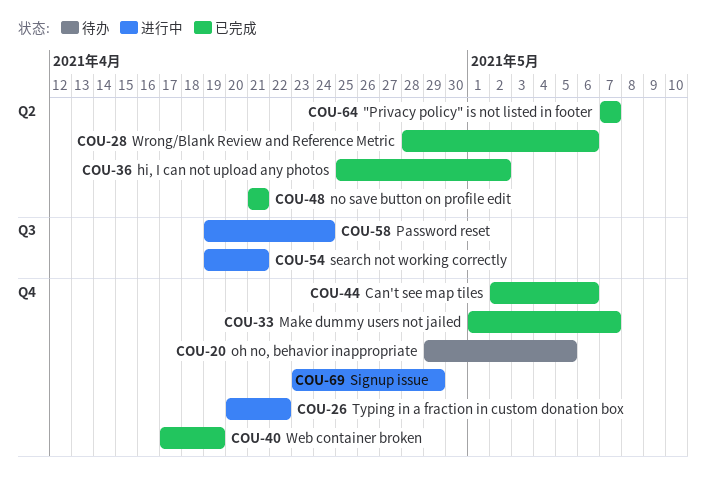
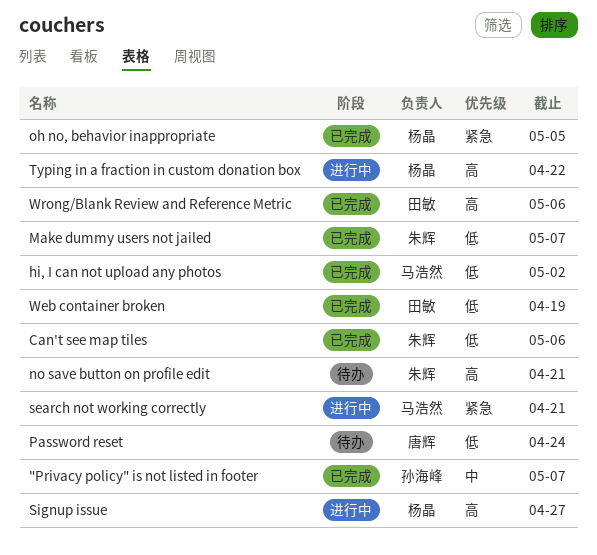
no save button on profile edit, status: 已完成 -> 待办
oh no, behavior inappropriate, status: 待办 -> 已完成
Password reset, status: 进行中 -> 待办
Signup issue, due: Apr 29 -> Apr 27

